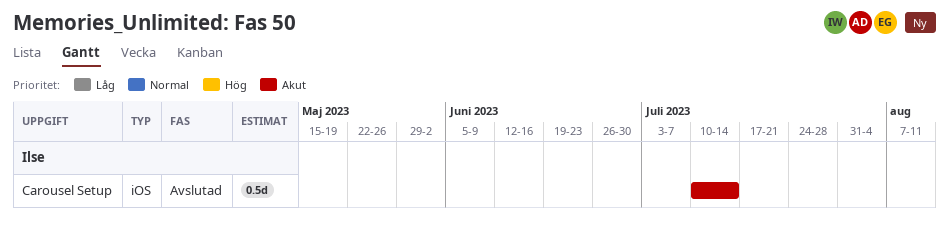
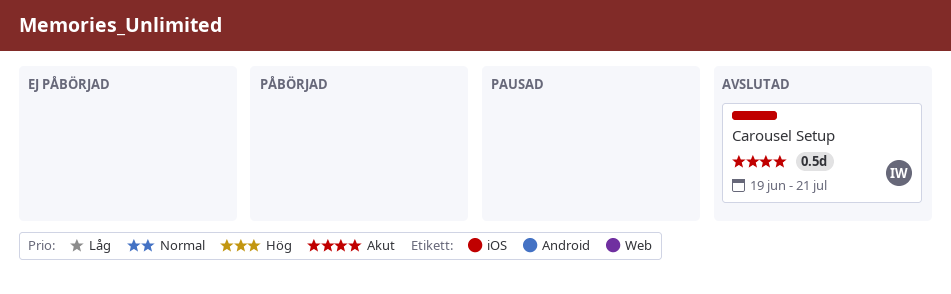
Carousel Setup, start: Jul 10 -> Jun 19
Carousel Setup, due: Jul 14 -> Jul 21

